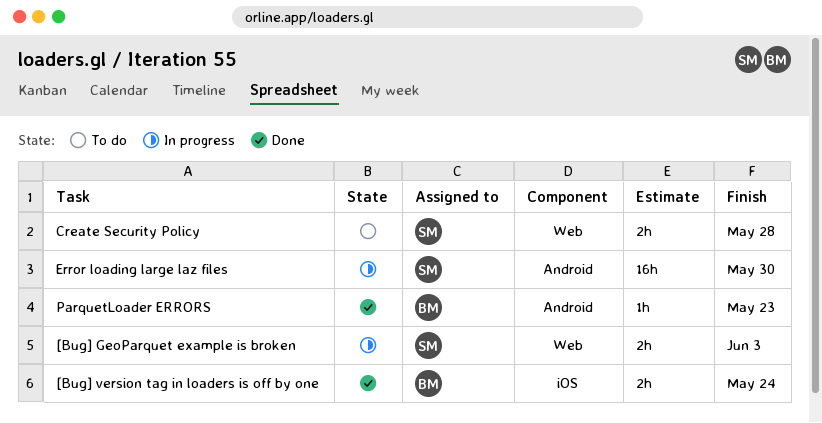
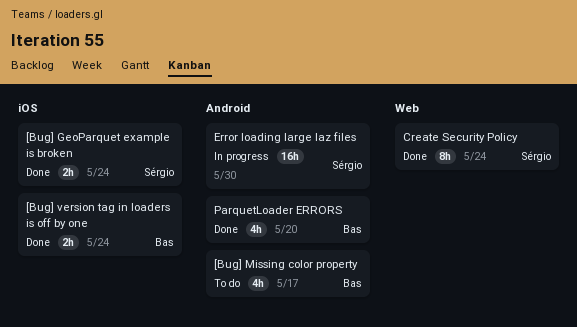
[Bug] GeoParquet example is broken, status: In progress -> Done
[Bug] GeoParquet example is broken, label: Web -> iOS
[Bug] GeoParquet example is broken, due: Jun 3 -> May 24
[Bug] Missing color property: none -> present
Create Security Policy, status: To do -> Done
Create Security Policy, estimate: 2h -> 8h
Create Security Policy, due: May 28 -> May 24
ParquetLoader ERRORS, estimate: 1h -> 4h
ParquetLoader ERRORS, due: May 23 -> May 20

